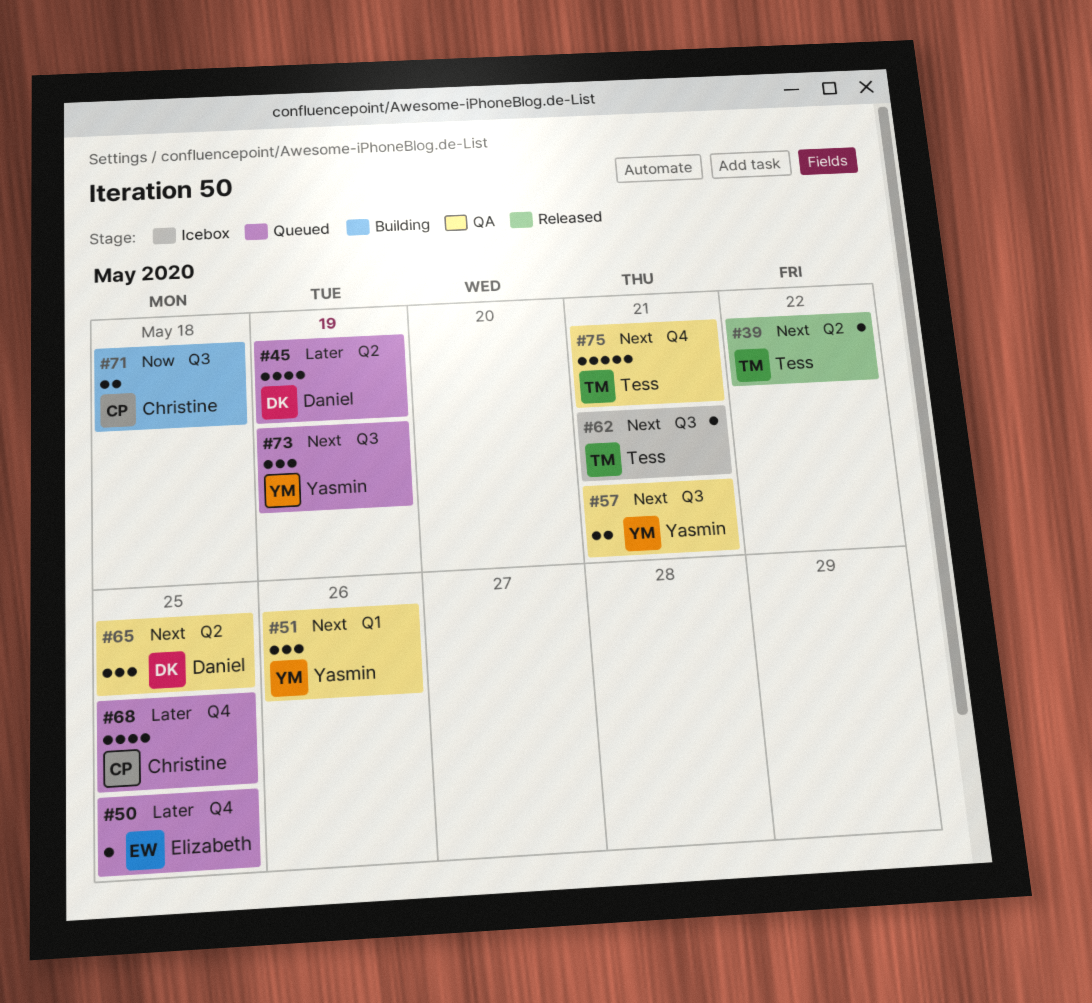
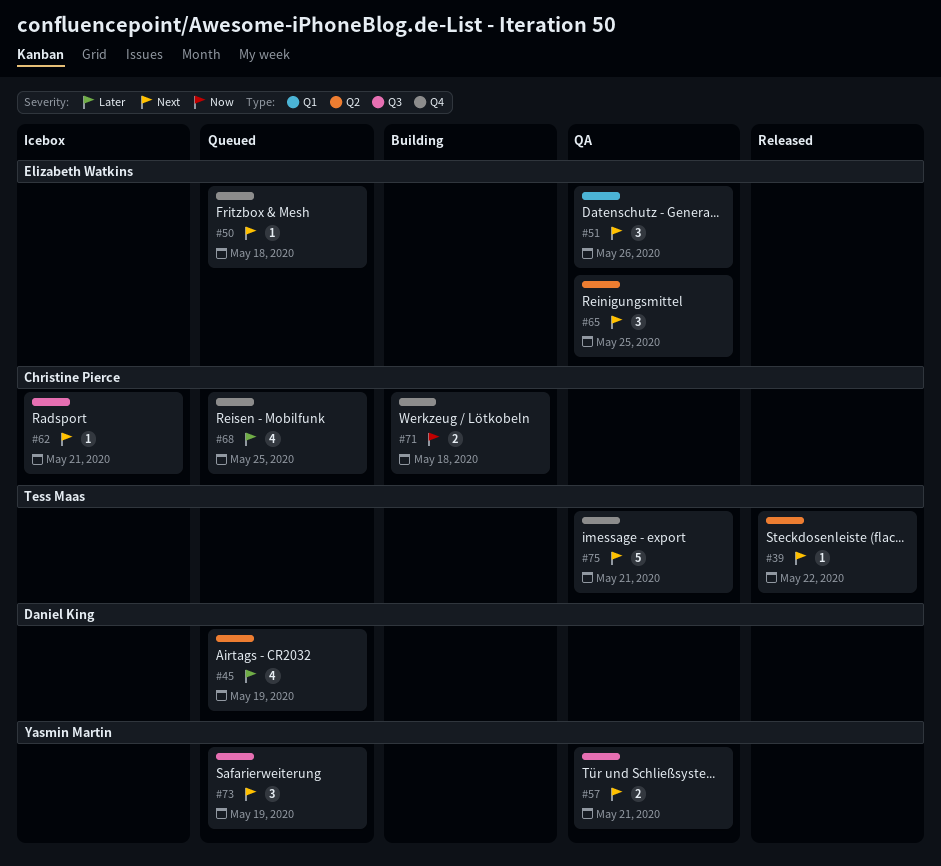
#50, priority: Later -> Next
#50, due: May 25 -> May 18
#51, owner: Yasmin Martin -> Elizabeth Watkins
#62, owner: Tess Maas -> Christine Pierce
#65, owner: Daniel King -> Elizabeth Watkins
#71, label: Q3 -> Q4

